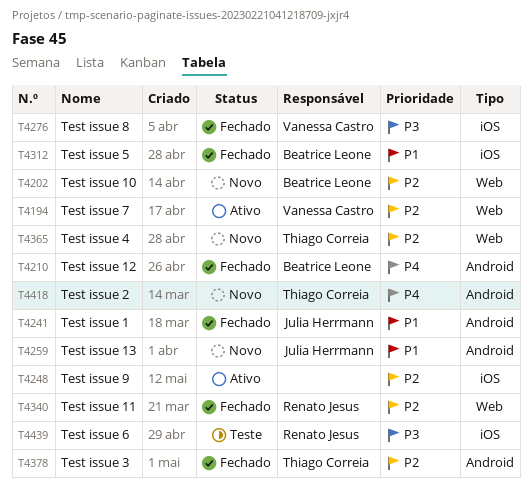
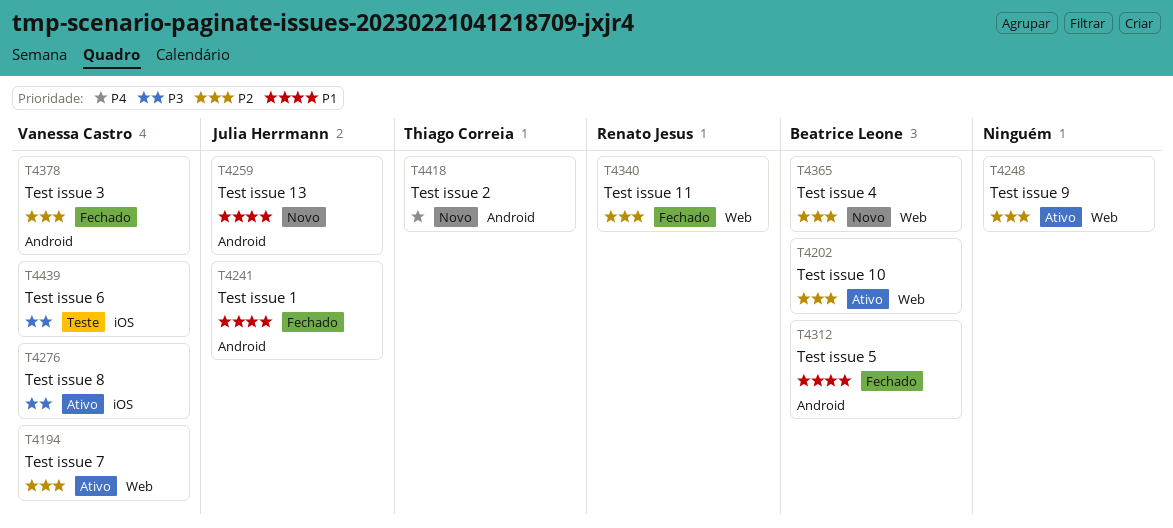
T4202, status: Novo -> Ativo
T4210: present -> none
T4248, label: iOS -> Web
T4276, status: Fechado -> Ativo
T4312, label: iOS -> Android
T4365, owner: Thiago Correia -> Beatrice Leone
T4378, owner: Thiago Correia -> Vanessa Castro
T4439, owner: Renato Jesus -> Vanessa Castro

